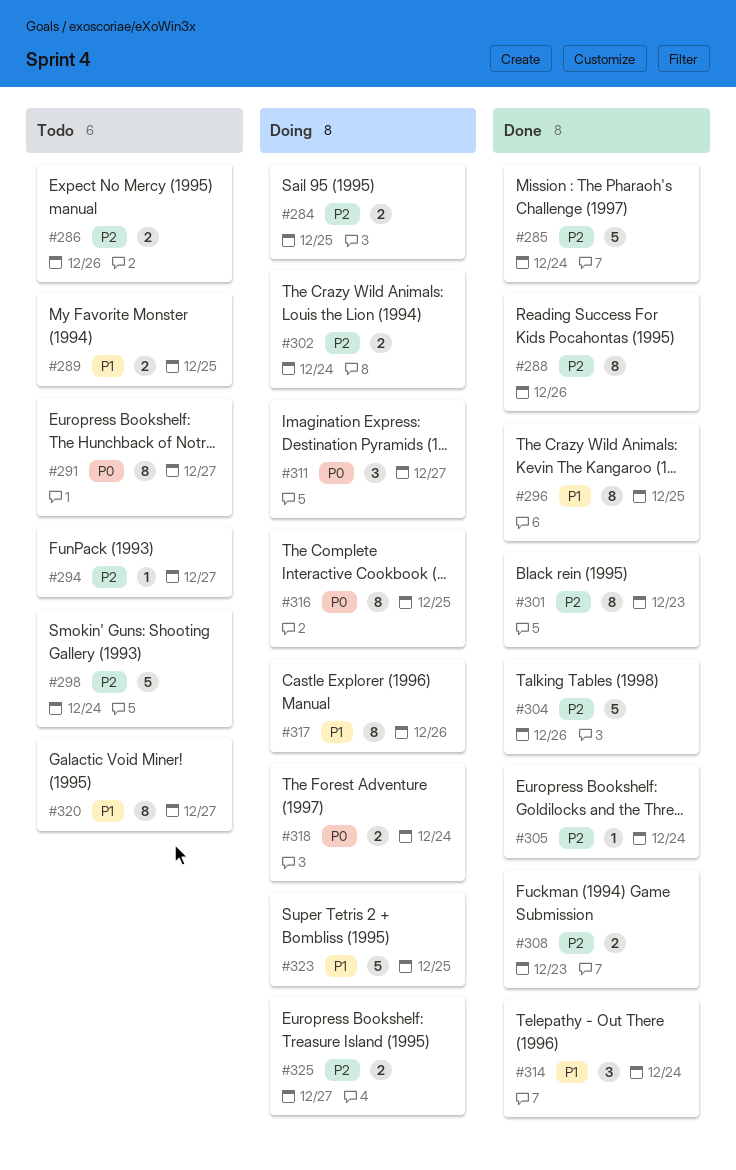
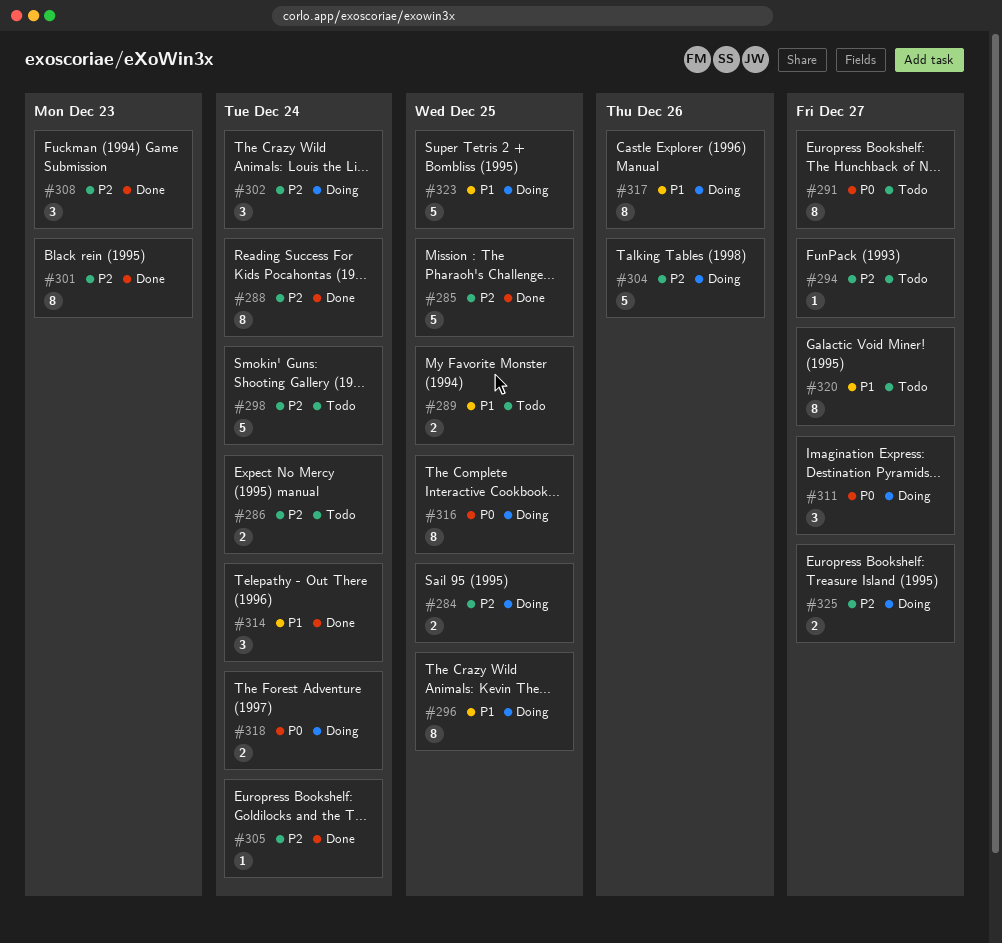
#285, due: Dec 24 -> Dec 25
#286, due: Dec 26 -> Dec 24
#288, due: Dec 26 -> Dec 24
#296, status: Done -> Doing
#302, estimate: 2 -> 3
#304, status: Done -> Doing
#308, estimate: 2 -> 3

